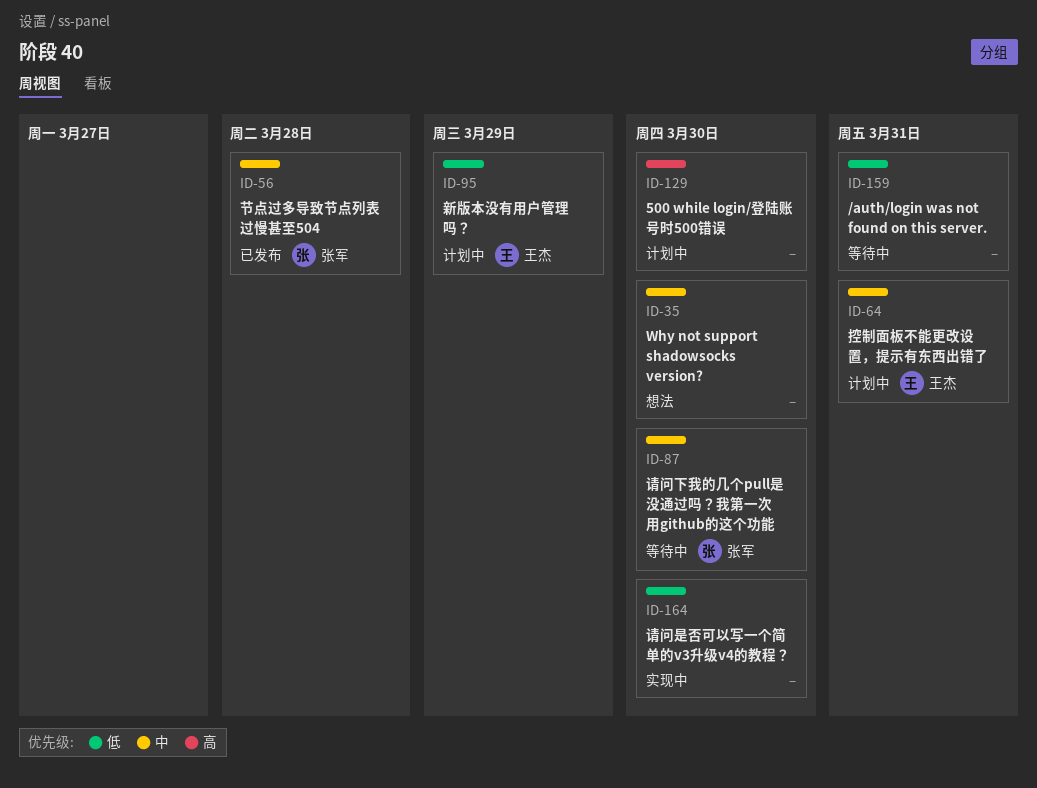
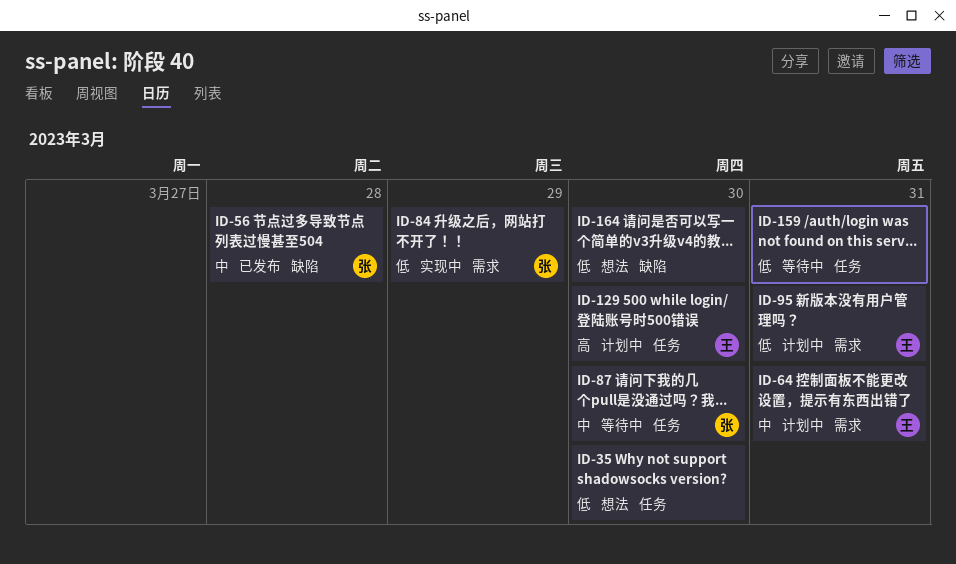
ID-35, priority: 中 -> 低
ID-84: none -> present
ID-95, due: Mar 29 -> Mar 31
ID-129, owner: none -> 王杰
ID-164, status: 实现中 -> 想法

